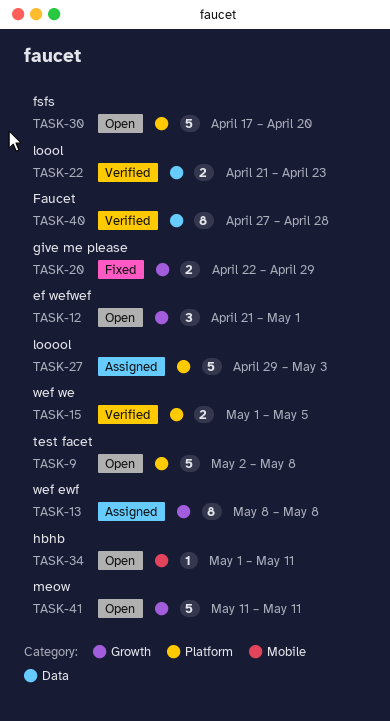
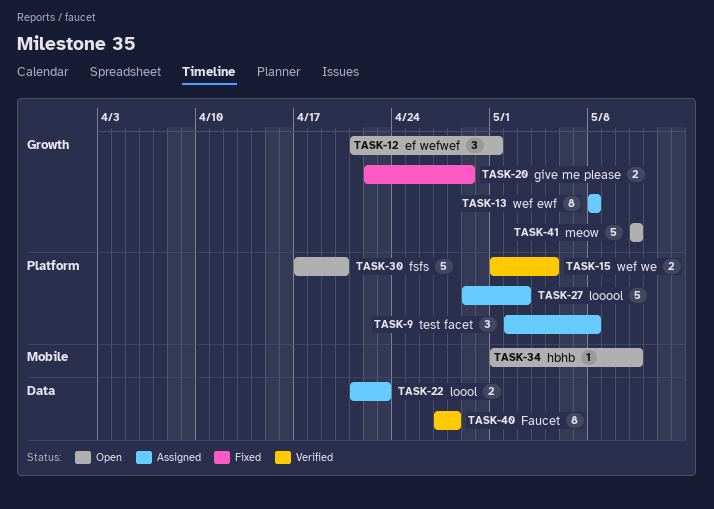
TASK-9, status: Open -> Assigned
TASK-9, estimate: 5 -> 3
TASK-22, status: Verified -> Assigned

